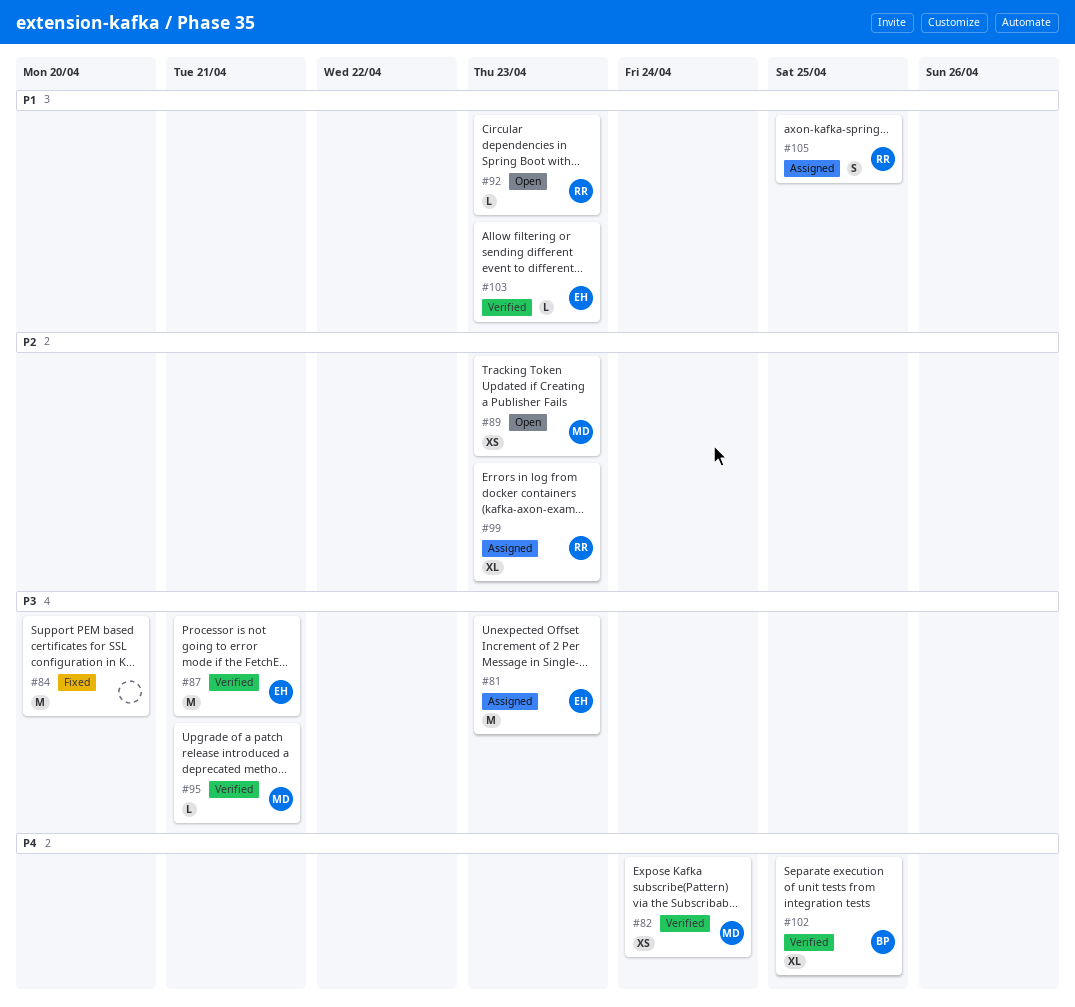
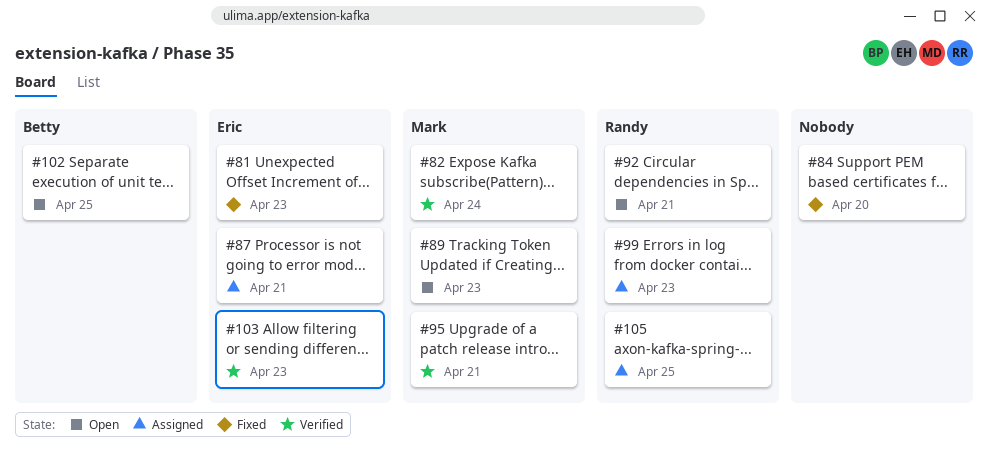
#81, status: Assigned -> Fixed
#87, status: Verified -> Assigned
#92, due: Apr 23 -> Apr 21
#102, status: Verified -> Open

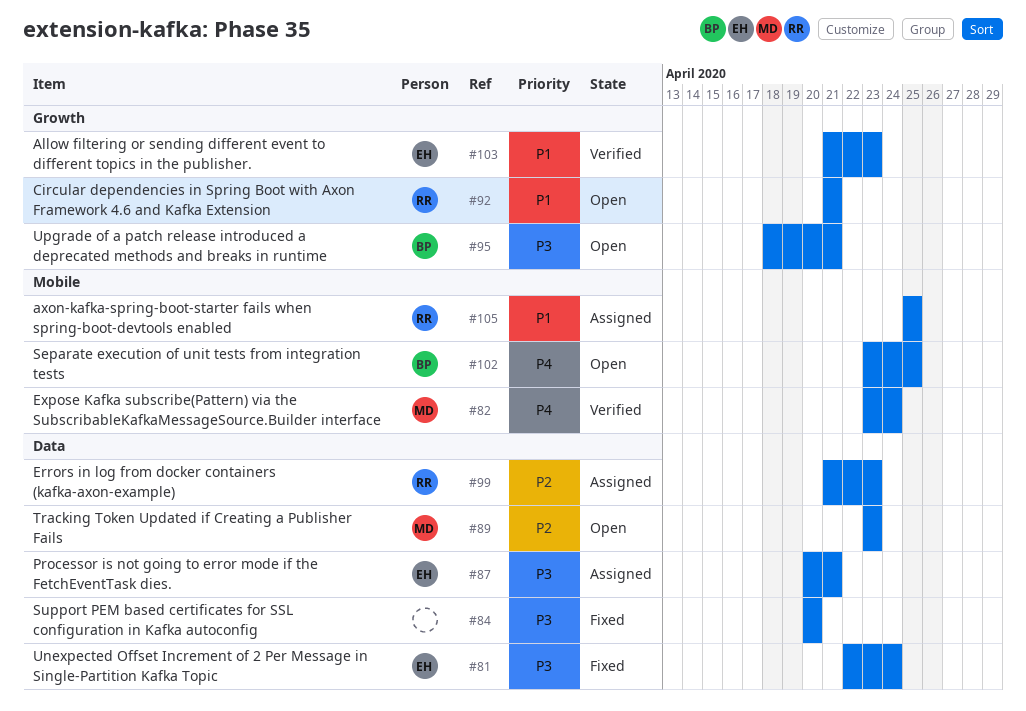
#81, due: Apr 23 -> Apr 24
#95, status: Verified -> Open
#95, owner: Mark -> Betty

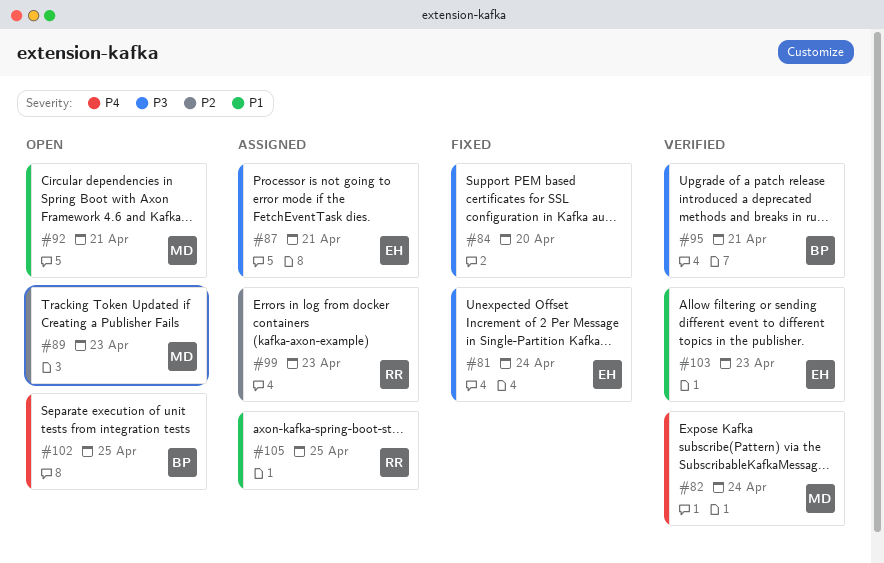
#92, owner: RR -> MD
#95, status: Open -> Verified

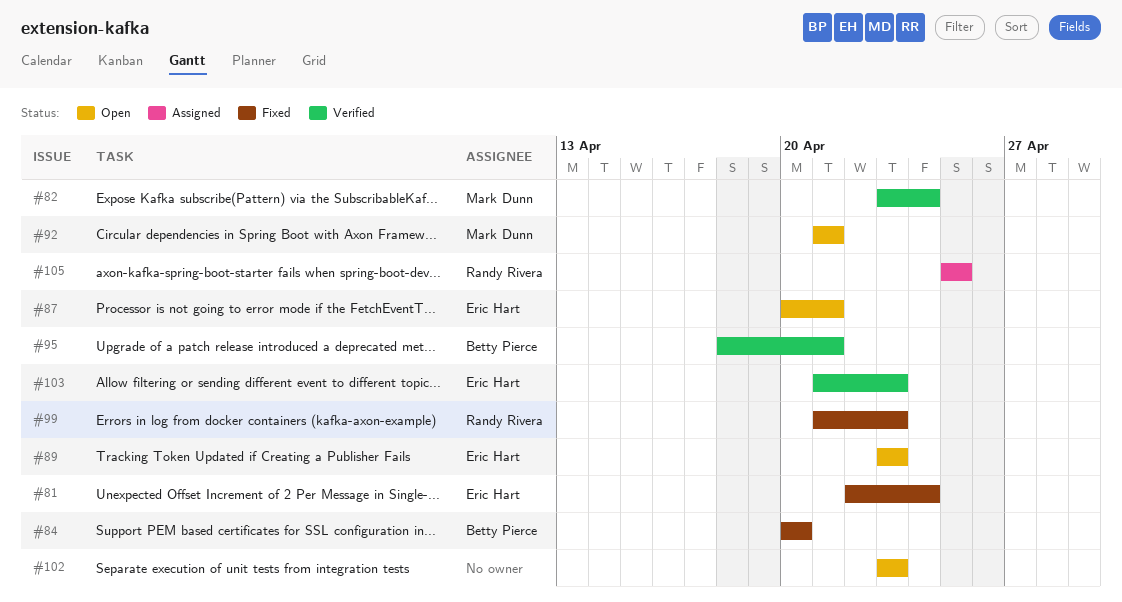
#84, owner: none -> Betty Pierce
#87, status: Assigned -> Open
#89, owner: Mark Dunn -> Eric Hart
#99, status: Assigned -> Fixed
#102, owner: Betty Pierce -> none
#102, due: Apr 25 -> Apr 23

